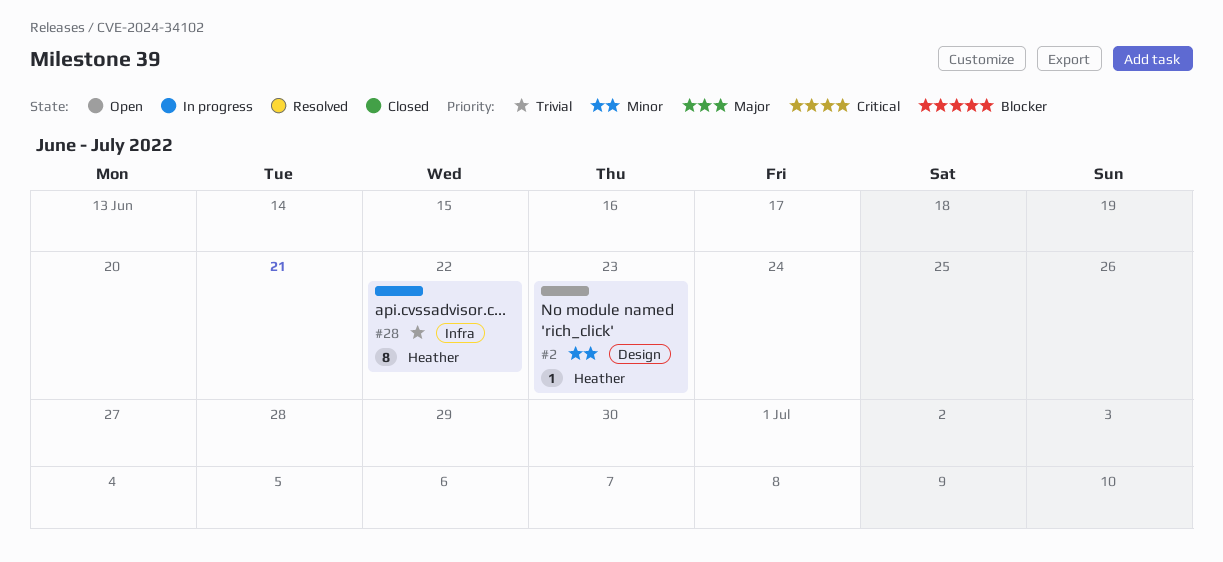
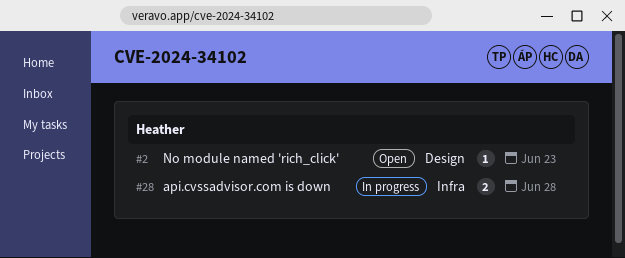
#28, estimate: 8 -> 2
#28, due: Jun 22 -> Jun 28

